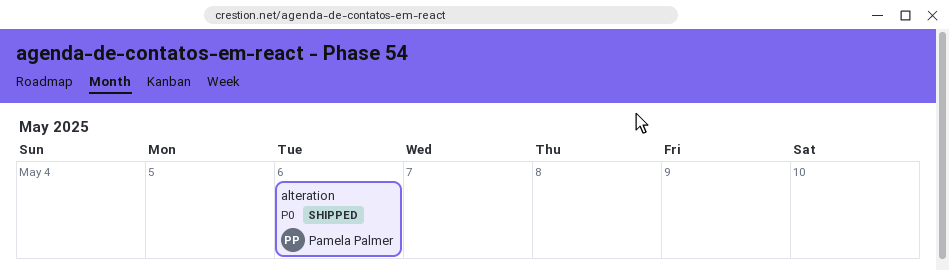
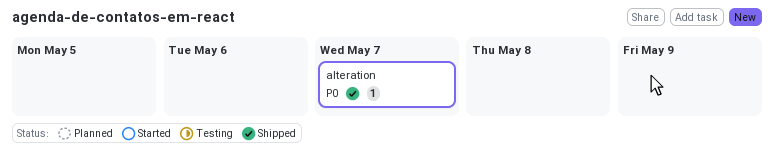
alteration, due: May 6 -> May 7

